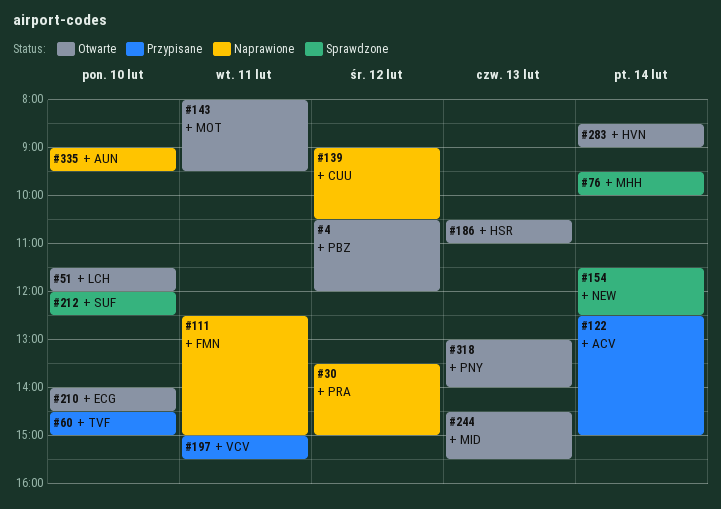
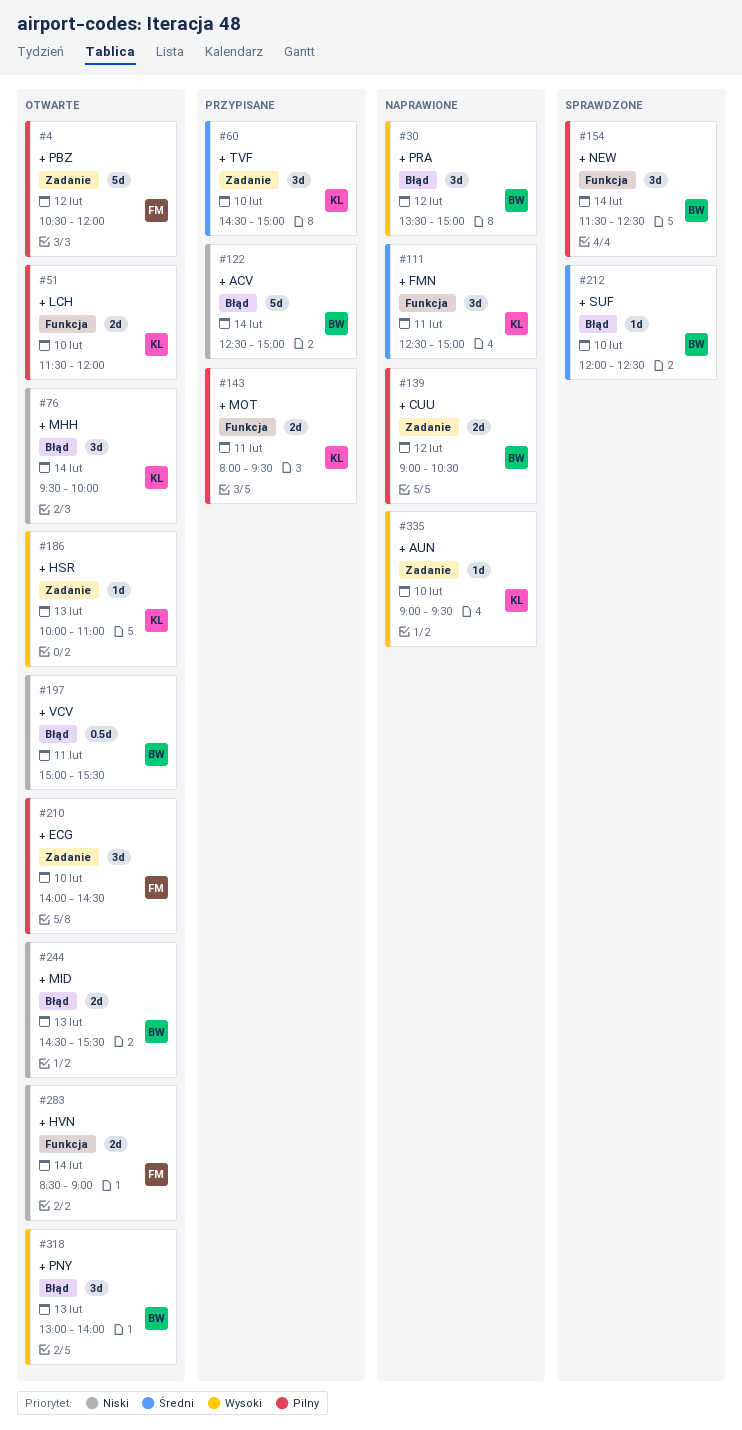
#76, status: Sprawdzone -> Otwarte
#143, status: Otwarte -> Przypisane
#186, begins: 10:30 -> 10:00
#197, status: Przypisane -> Otwarte

